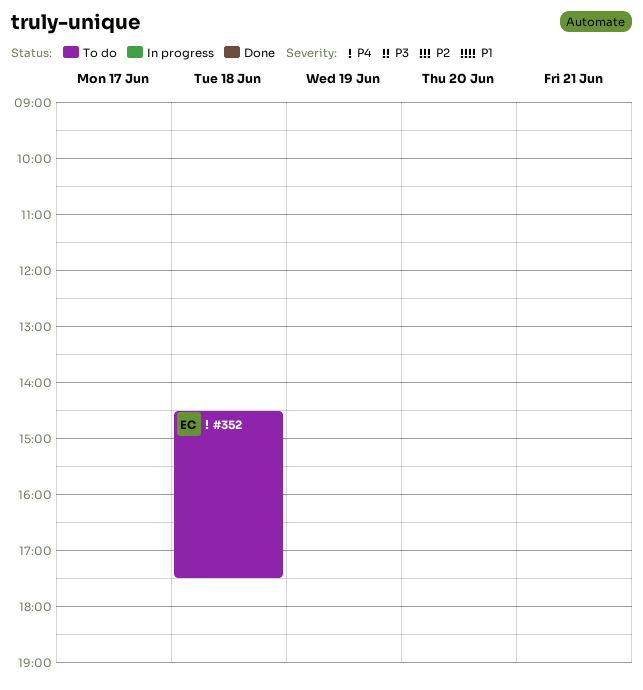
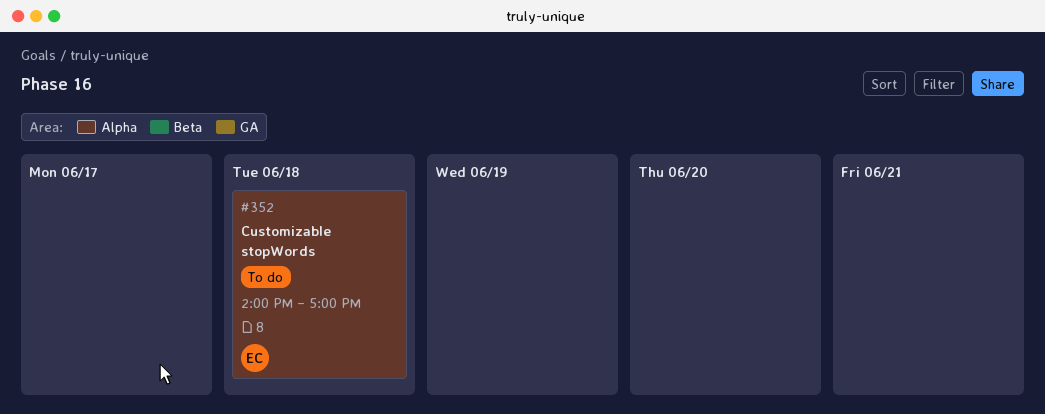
#352, begins: 14:30 -> 14:00
#352, ends: 17:30 -> 17:00

